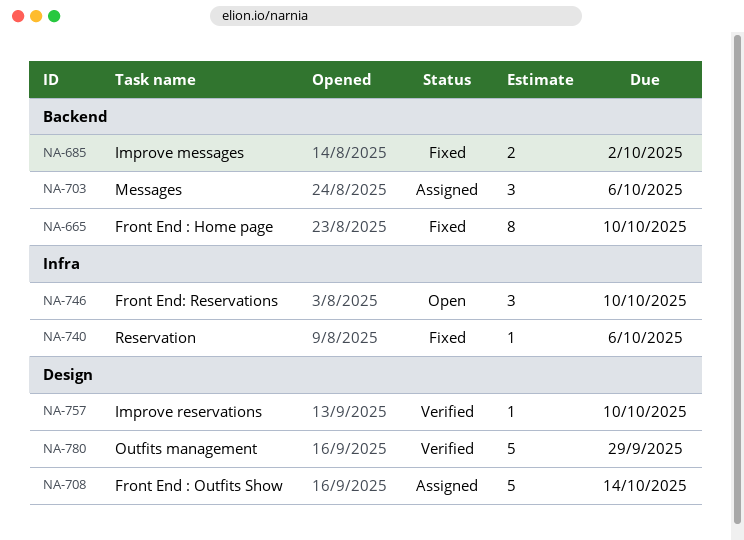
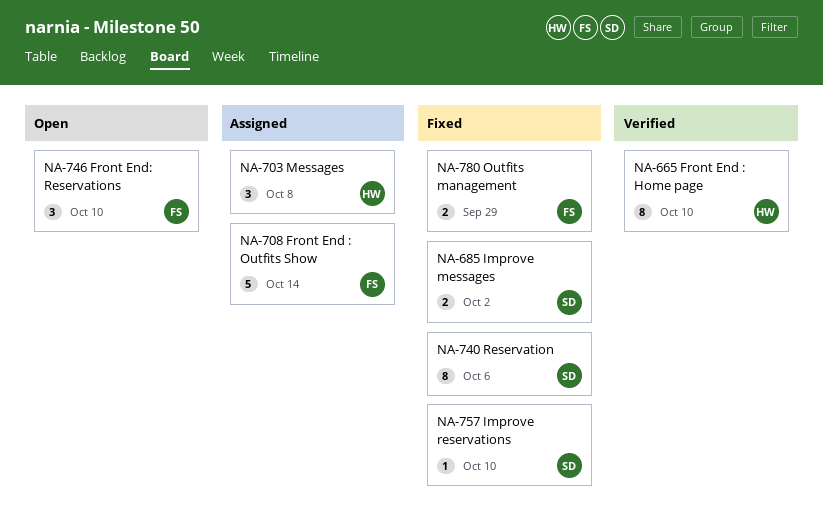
NA-665, status: Fixed -> Verified
NA-703, due: Oct 6 -> Oct 8
NA-740, estimate: 1 -> 8
NA-757, status: Verified -> Fixed
NA-780, status: Verified -> Fixed
NA-780, estimate: 5 -> 2

